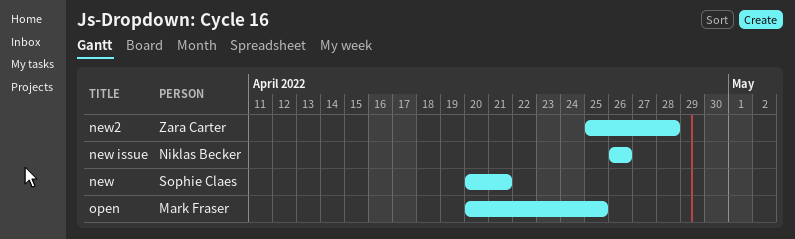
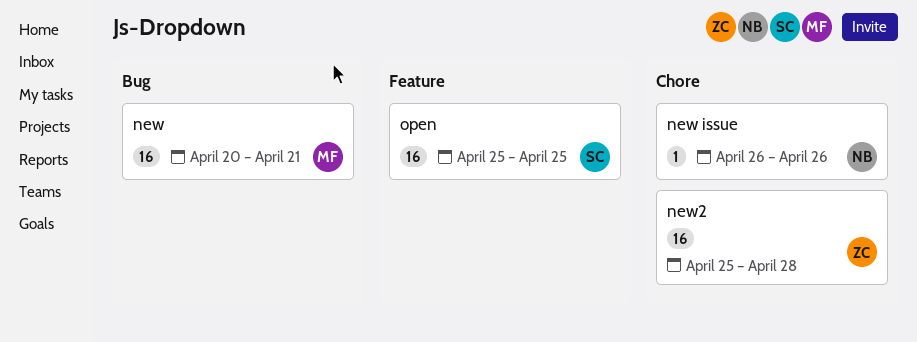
new, owner: Sophie Claes -> Mark Fraser
open, owner: Mark Fraser -> Sophie Claes
open, start: Apr 20 -> Apr 25

